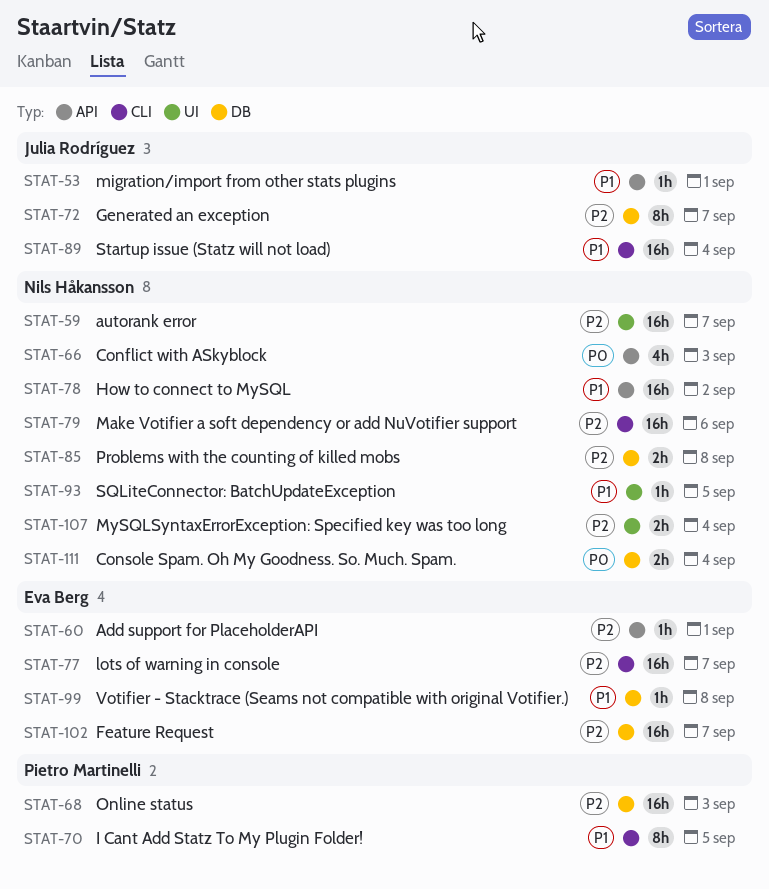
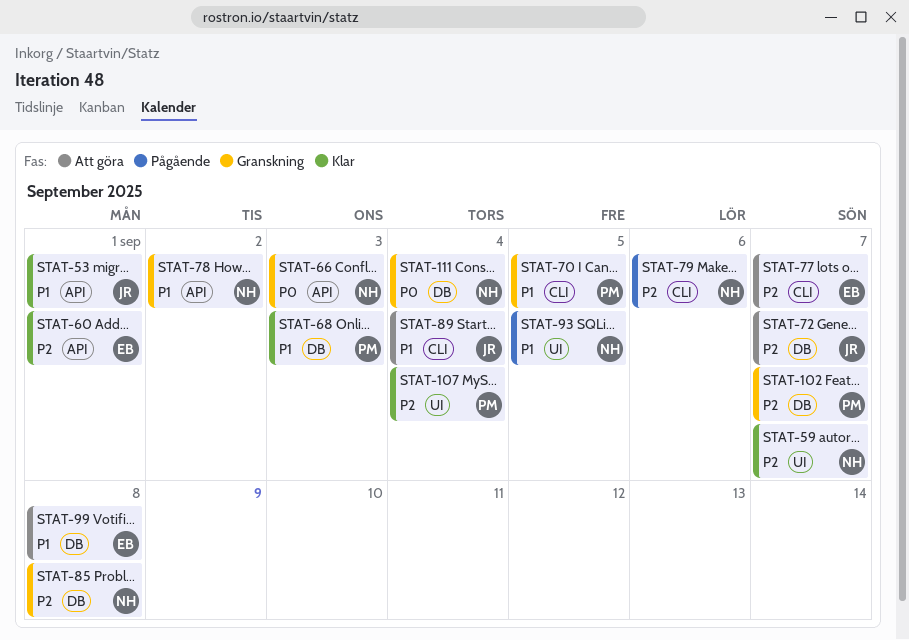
STAT-68, priority: P2 -> P1
STAT-102, owner: Eva Berg -> Pietro Martinelli
STAT-107, owner: Nils Håkansson -> Pietro Martinelli

